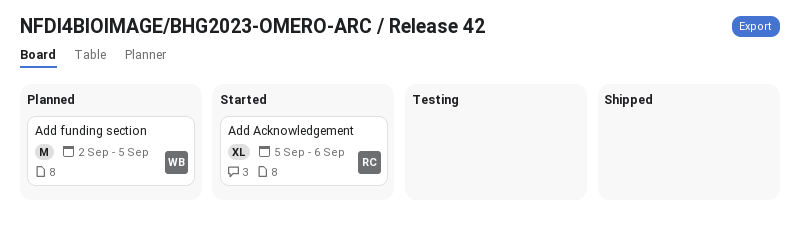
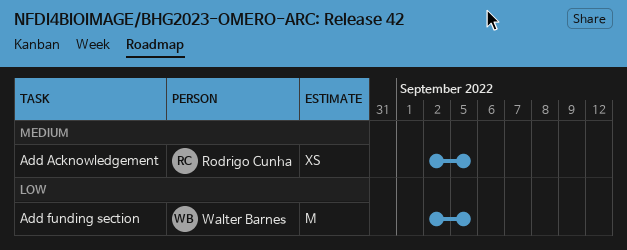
Add Acknowledgement, estimate: XL -> XS
Add Acknowledgement, start: Sep 5 -> Sep 2
Add Acknowledgement, due: Sep 6 -> Sep 5

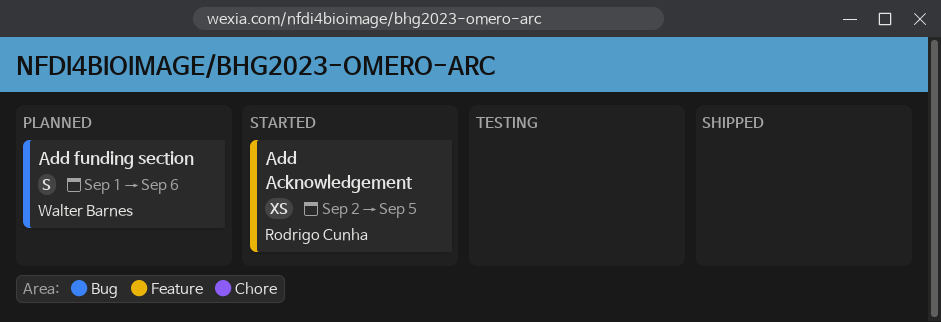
Add funding section, estimate: M -> S
Add funding section, start: Sep 2 -> Sep 1
Add funding section, due: Sep 5 -> Sep 6

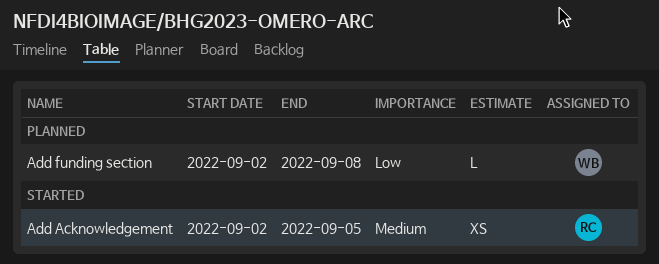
Add funding section, estimate: S -> L
Add funding section, start: Sep 1 -> Sep 2
Add funding section, due: Sep 6 -> Sep 8

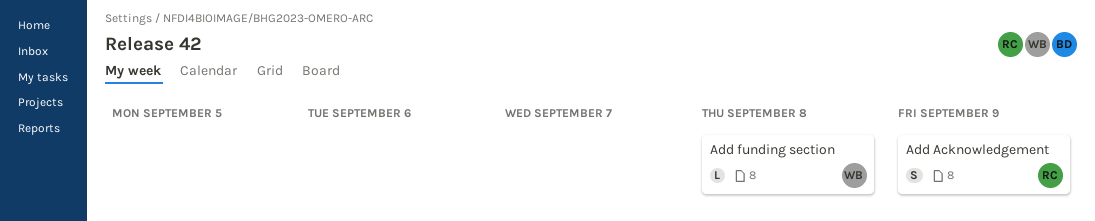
Add Acknowledgement, estimate: XS -> S
Add Acknowledgement, due: Sep 5 -> Sep 9

